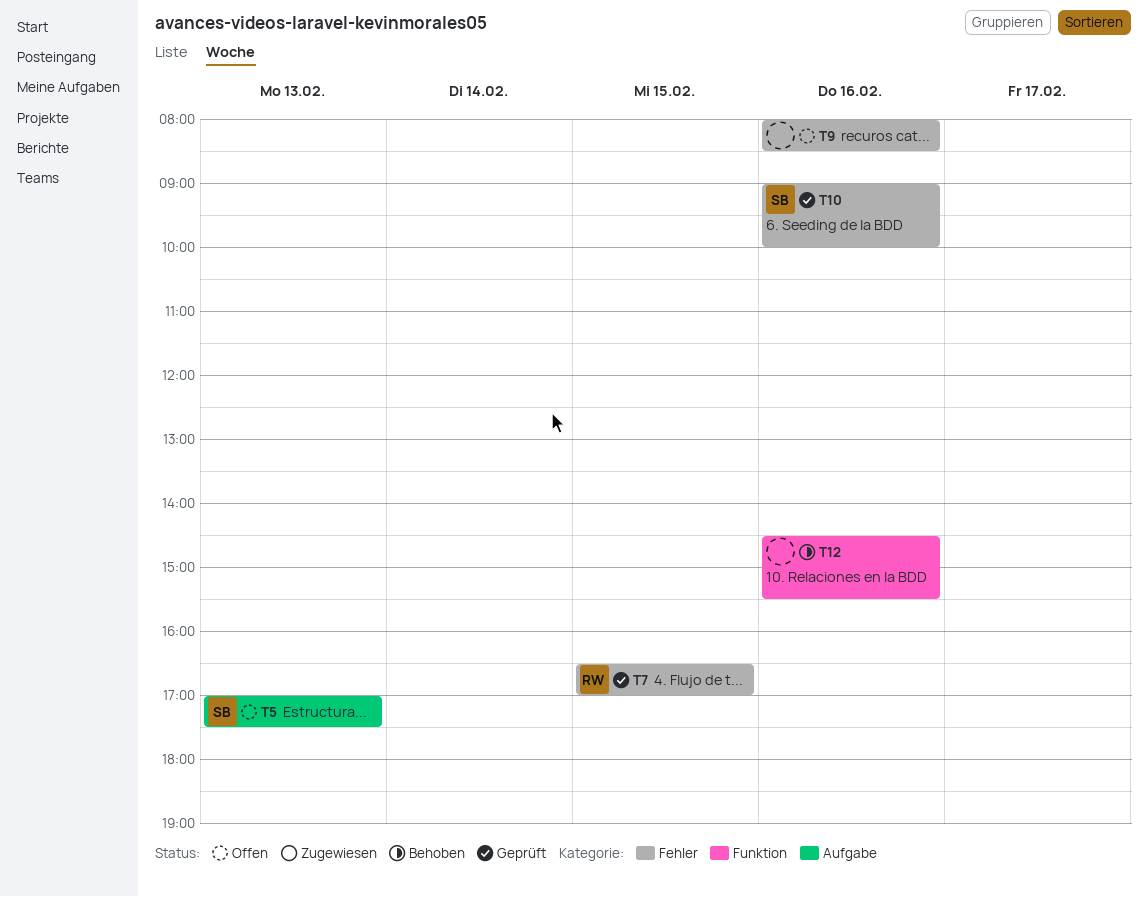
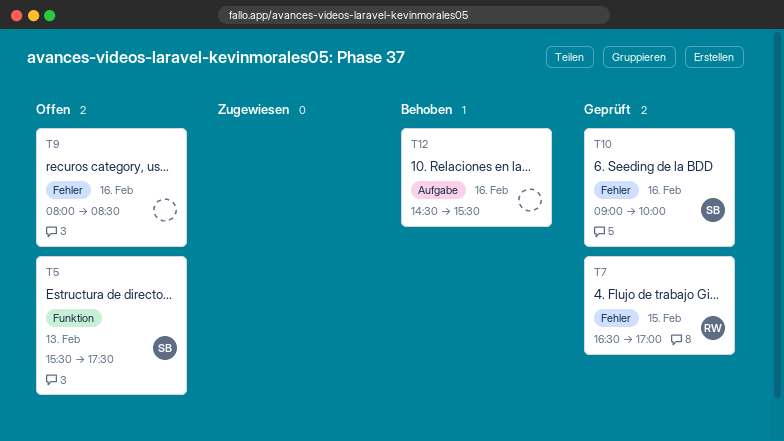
T5, label: Aufgabe -> Funktion
T5, begins: 17:00 -> 15:30
T12, label: Funktion -> Aufgabe

